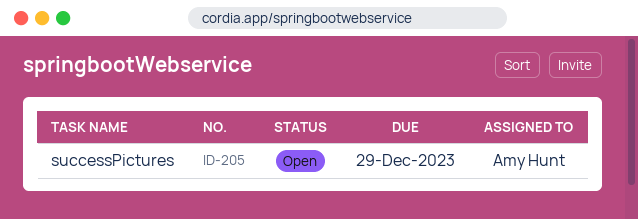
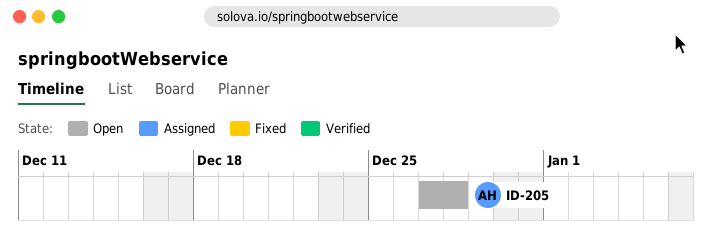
ID-205, due: Dec 29 -> Dec 28

